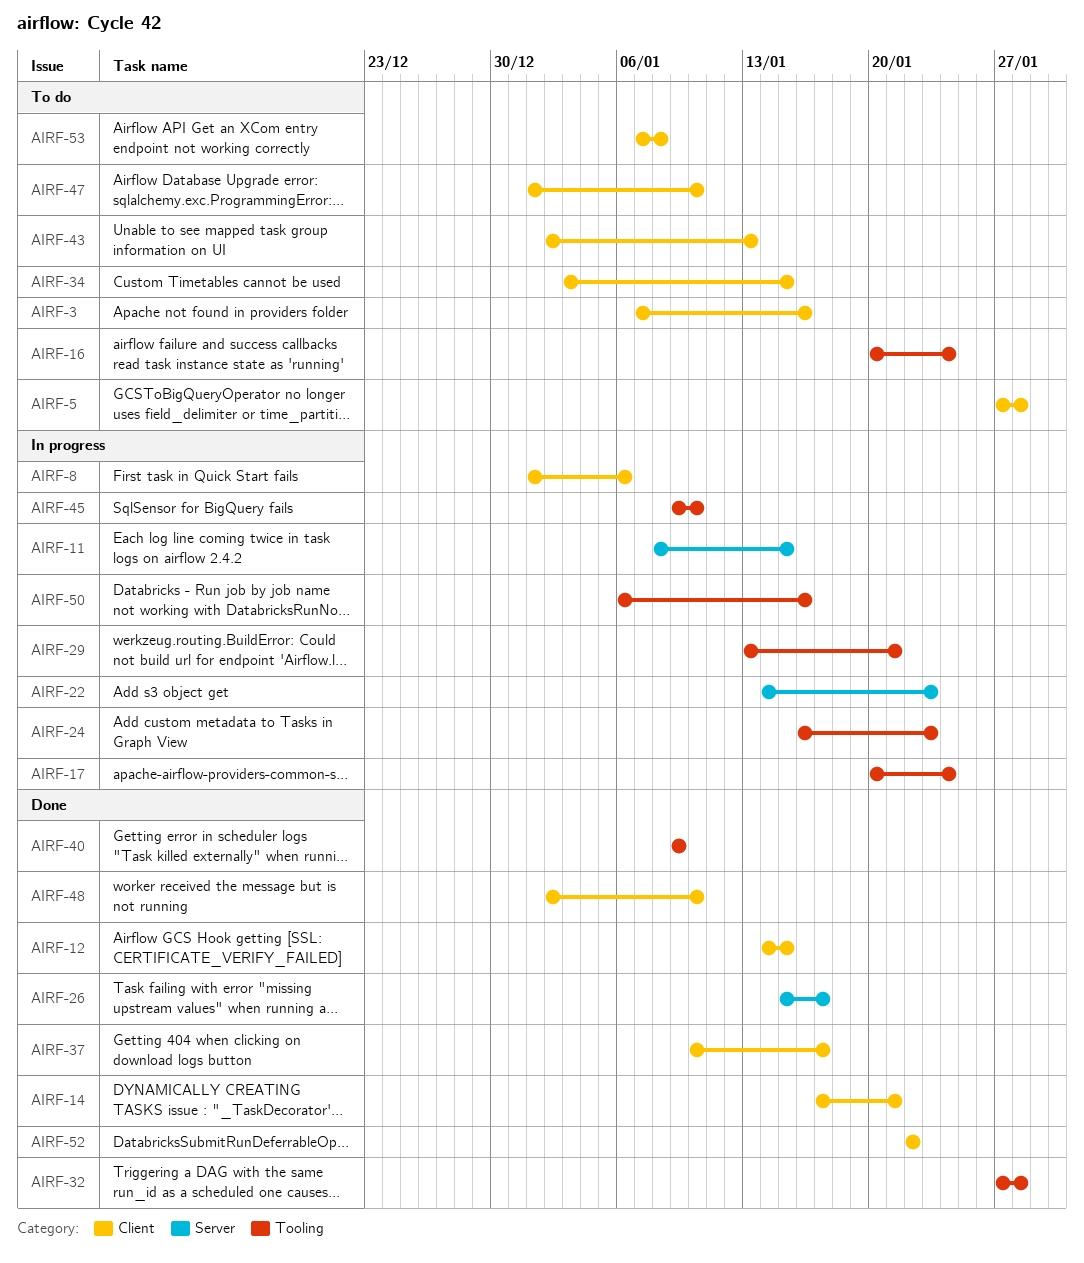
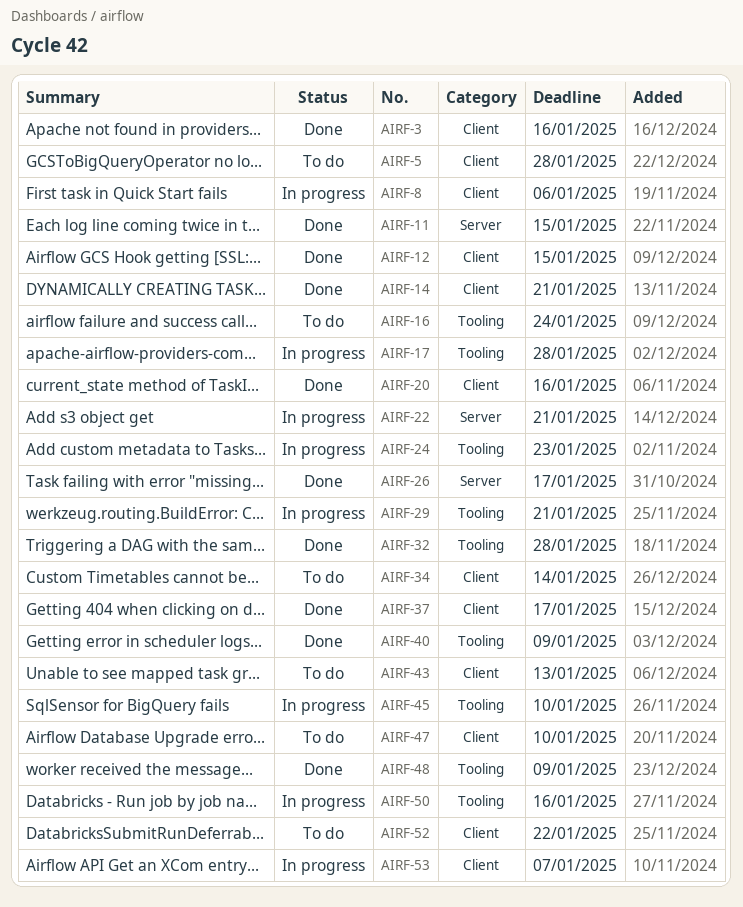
AIRF-3, status: To do -> Done
AIRF-11, status: In progress -> Done
AIRF-17, due: Jan 24 -> Jan 28
AIRF-20: none -> present
AIRF-22, due: Jan 23 -> Jan 21
AIRF-34, due: Jan 15 -> Jan 14
AIRF-48, label: Client -> Tooling
AIRF-48, due: Jan 10 -> Jan 9
AIRF-52, status: Done -> To do
AIRF-53, status: To do -> In progress
AIRF-53, due: Jan 8 -> Jan 7

